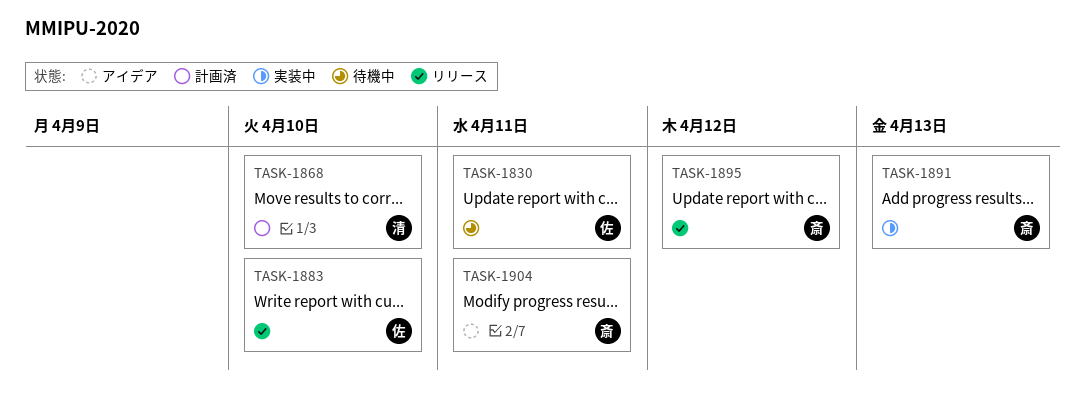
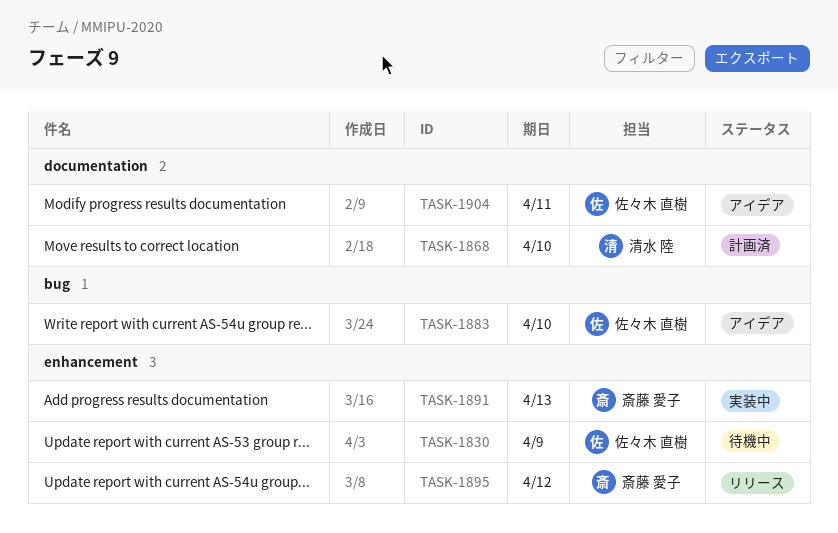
TASK-1830, due: Apr 11 -> Apr 9
TASK-1883, status: リリース -> アイデア
TASK-1904, owner: 斎藤 愛子 -> 佐々木 直樹

